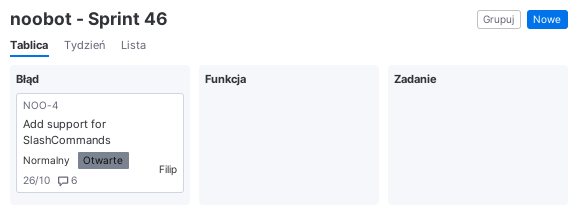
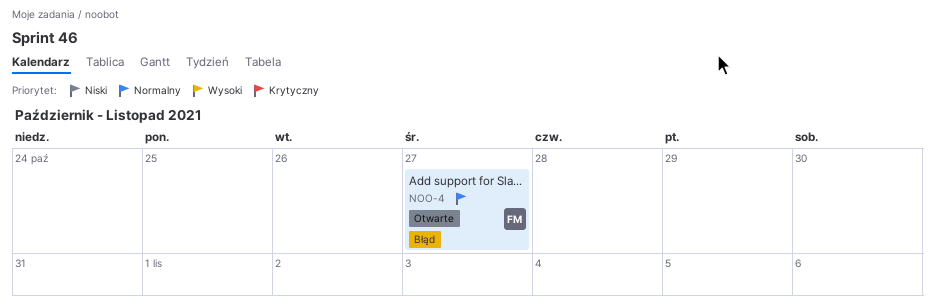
NOO-4, due: Oct 26 -> Oct 27

